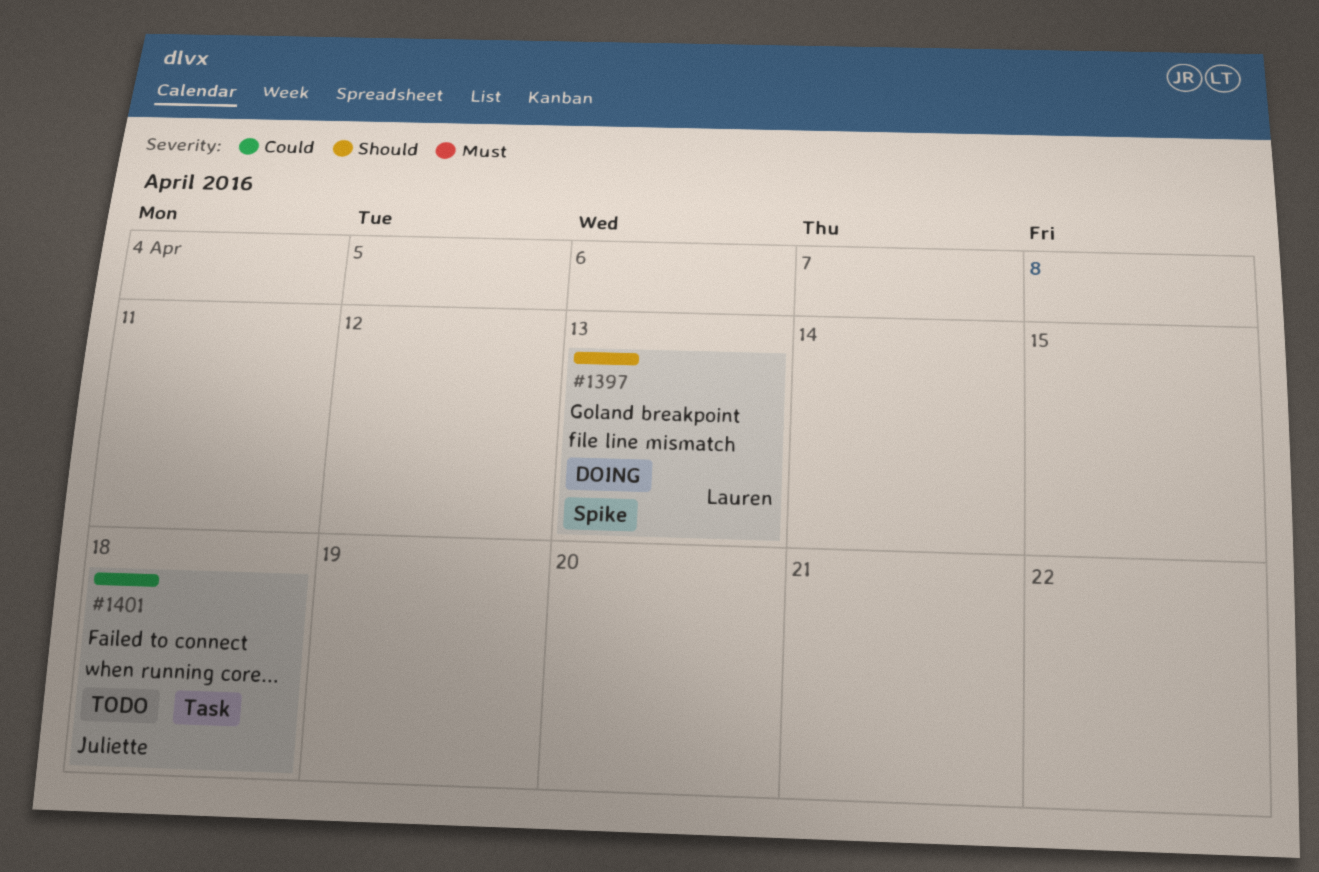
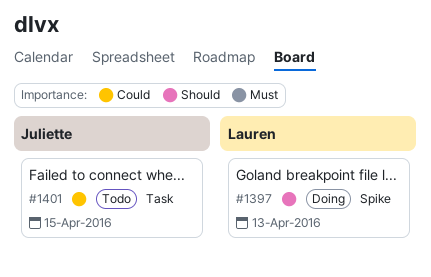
#1401, due: Apr 18 -> Apr 15

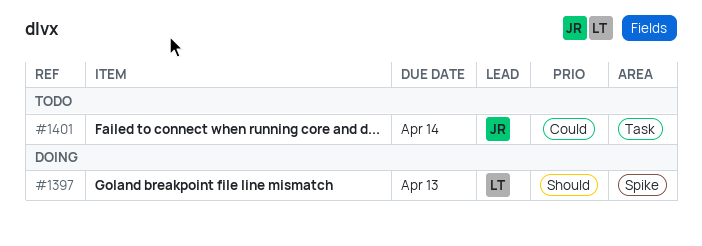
#1401, due: Apr 15 -> Apr 14

